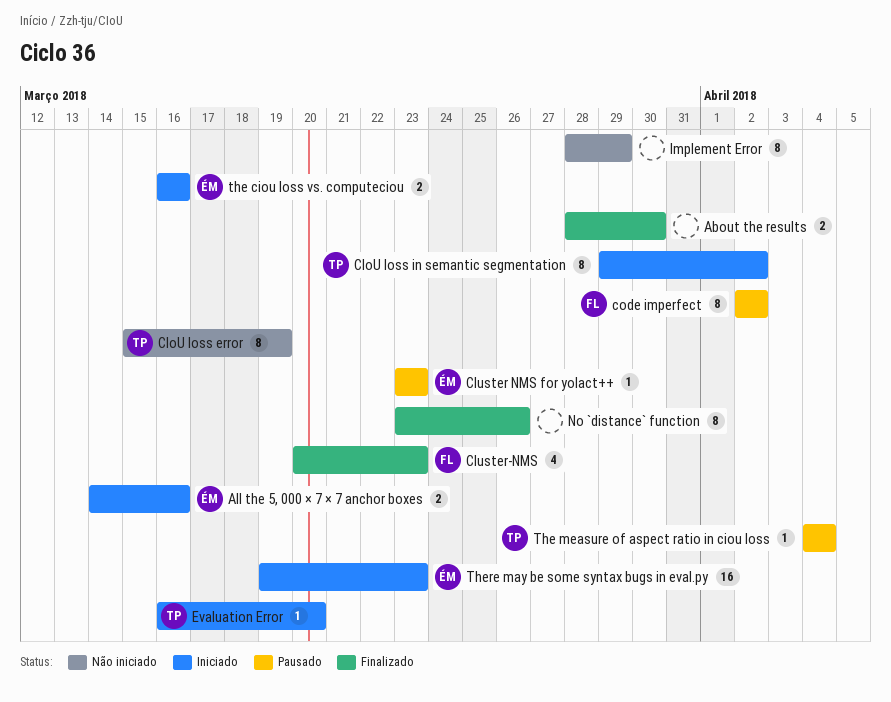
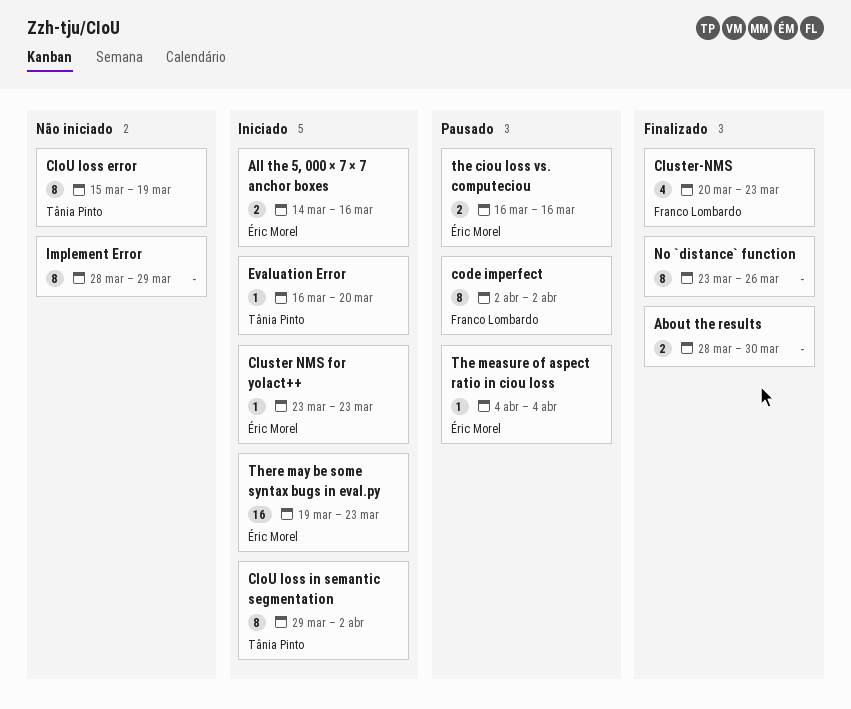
Cluster NMS for yolact++, status: Pausado -> Iniciado
the ciou loss vs. computeciou, status: Iniciado -> Pausado
The measure of aspect ratio in ciou loss, owner: Tânia Pinto -> Éric Morel

